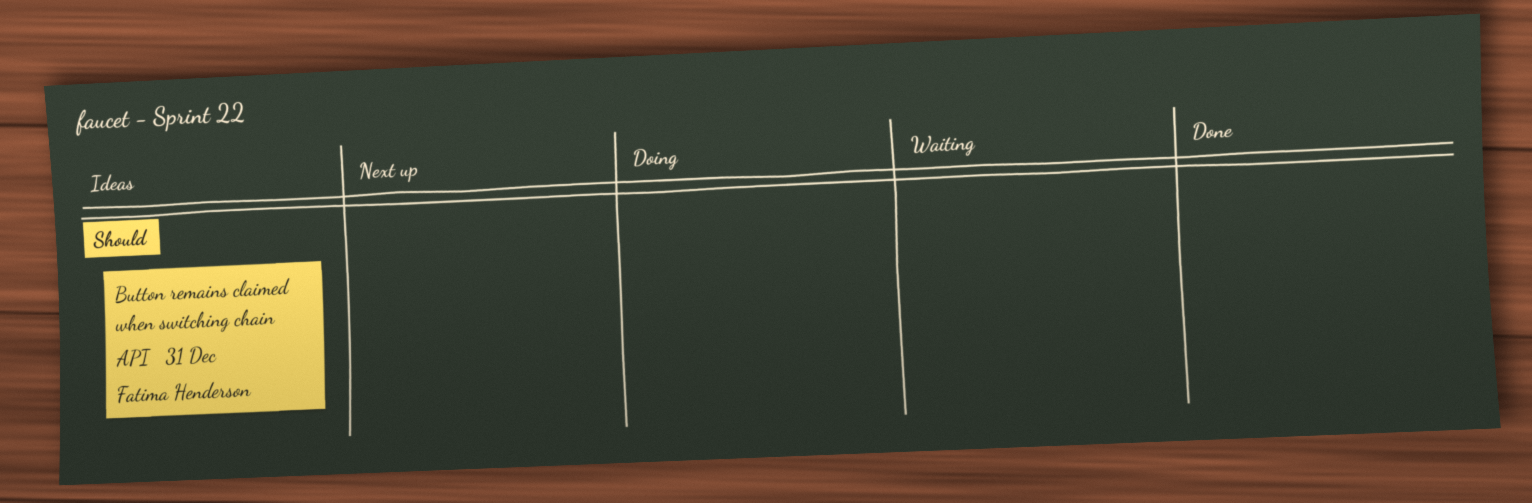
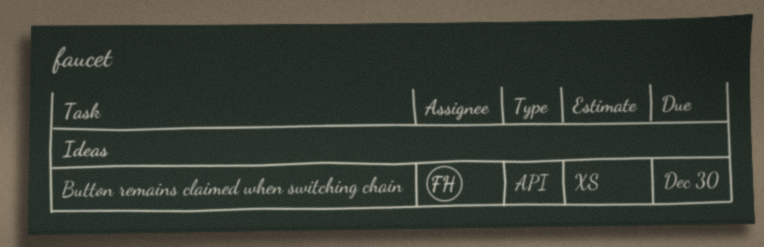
Button remains claimed when switching chain, due: Dec 31 -> Dec 30

